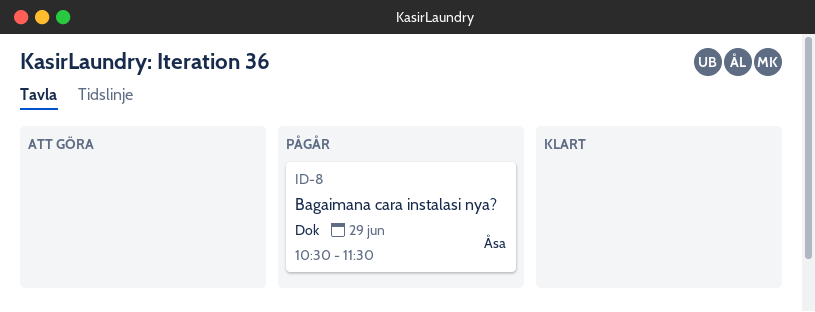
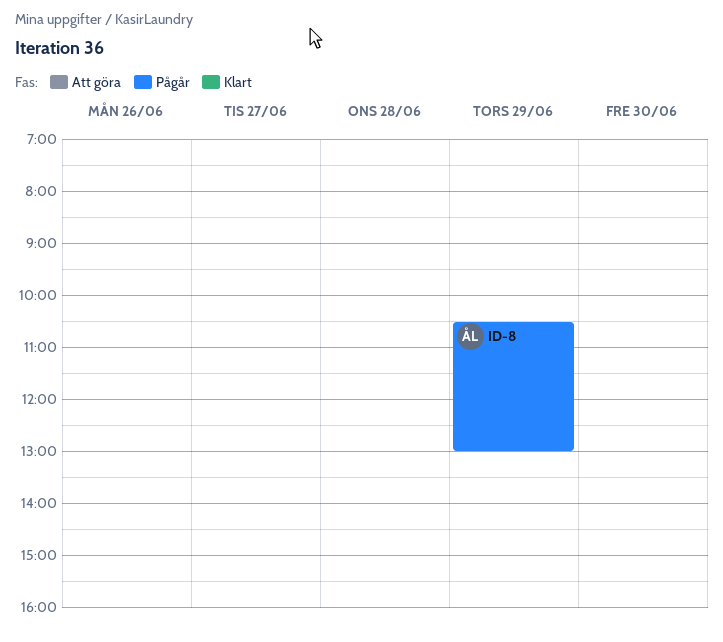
ID-8, ends: 11:30 -> 13:00

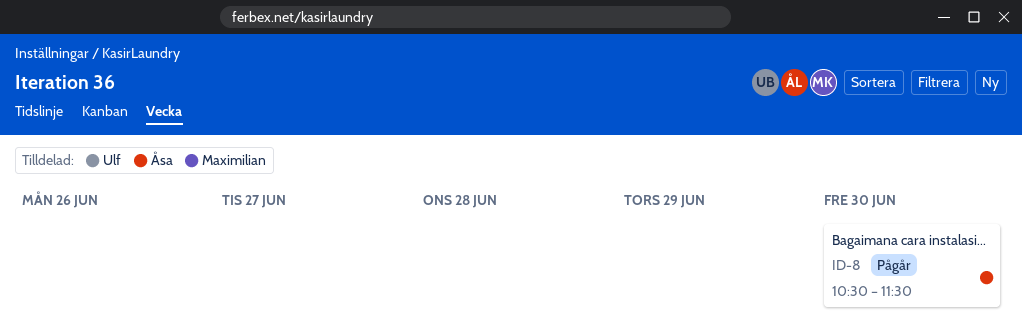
ID-8, day: Jun 29 -> Jun 30
ID-8, ends: 13:00 -> 11:30

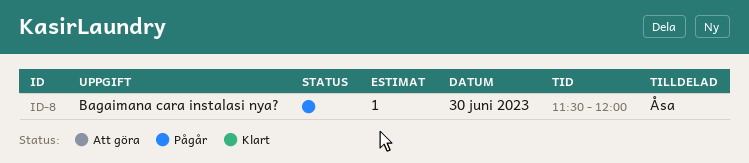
ID-8, begins: 10:30 -> 11:30
ID-8, ends: 11:30 -> 12:00

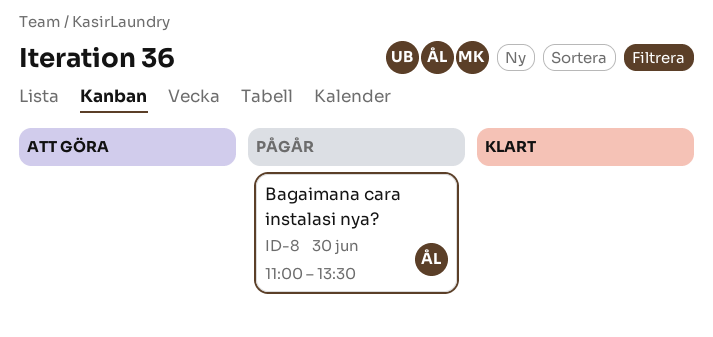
ID-8, begins: 11:30 -> 11:00
ID-8, ends: 12:00 -> 13:30

